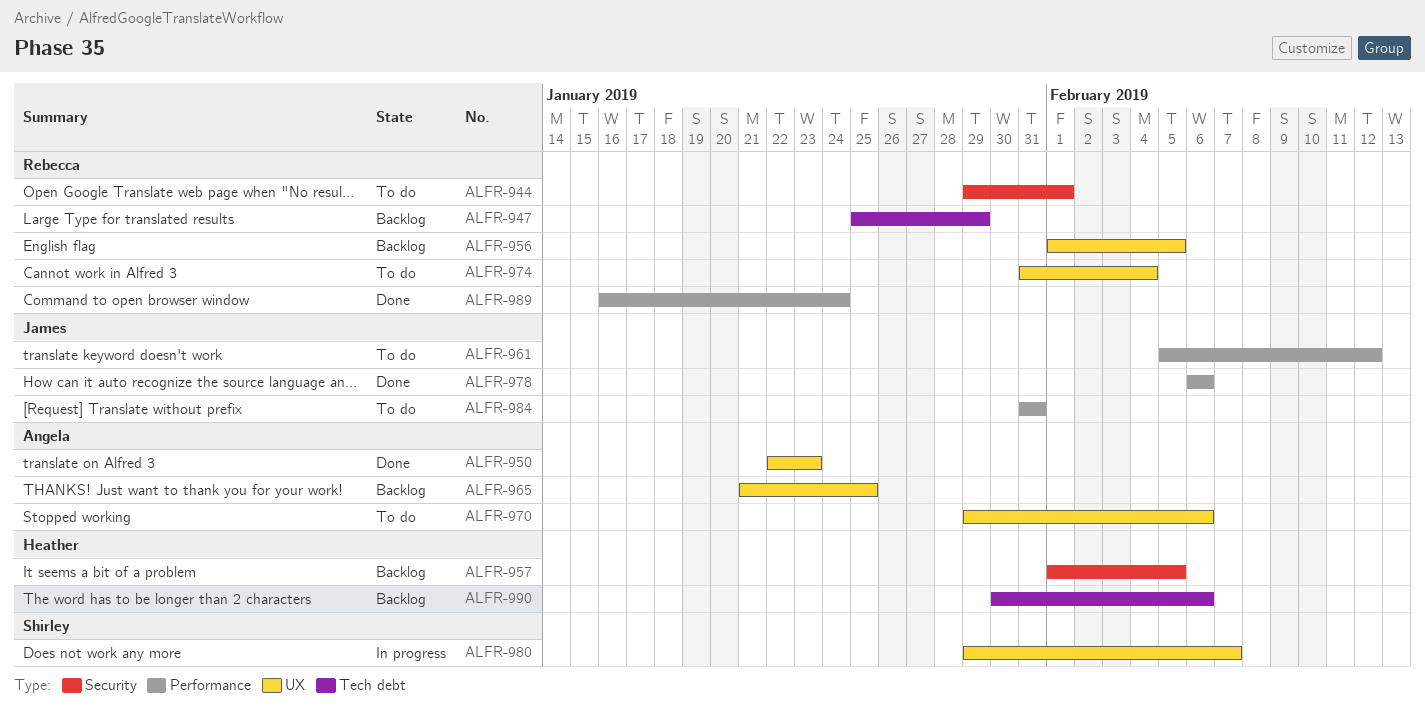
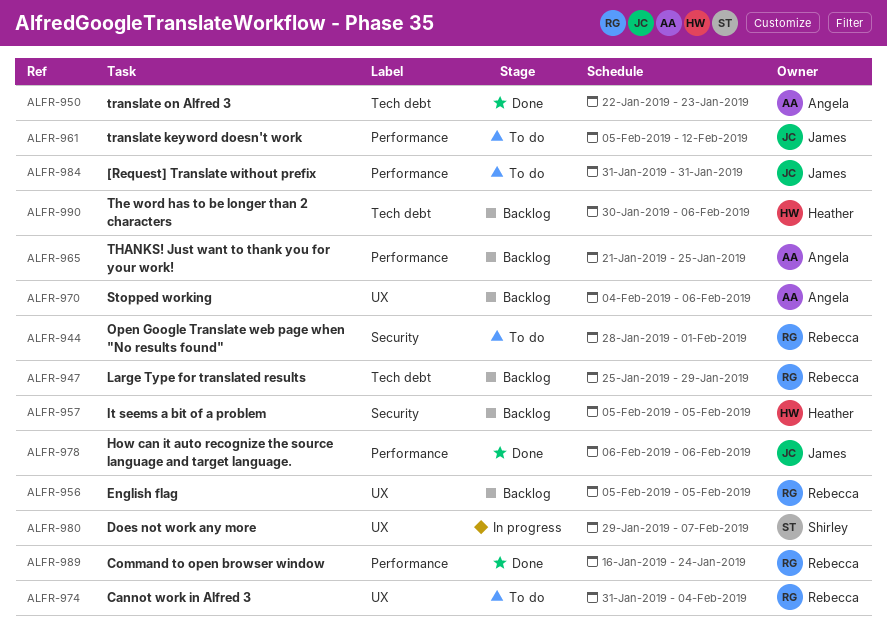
ALFR-944, start: Jan 29 -> Jan 28
ALFR-950, label: UX -> Tech debt
ALFR-956, start: Feb 1 -> Feb 5
ALFR-957, start: Feb 1 -> Feb 5
ALFR-965, label: UX -> Performance
ALFR-970, status: To do -> Backlog
ALFR-970, start: Jan 29 -> Feb 4

